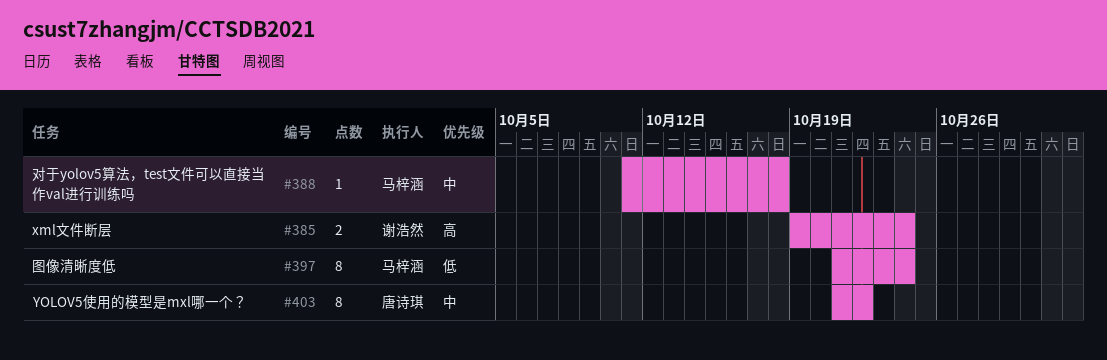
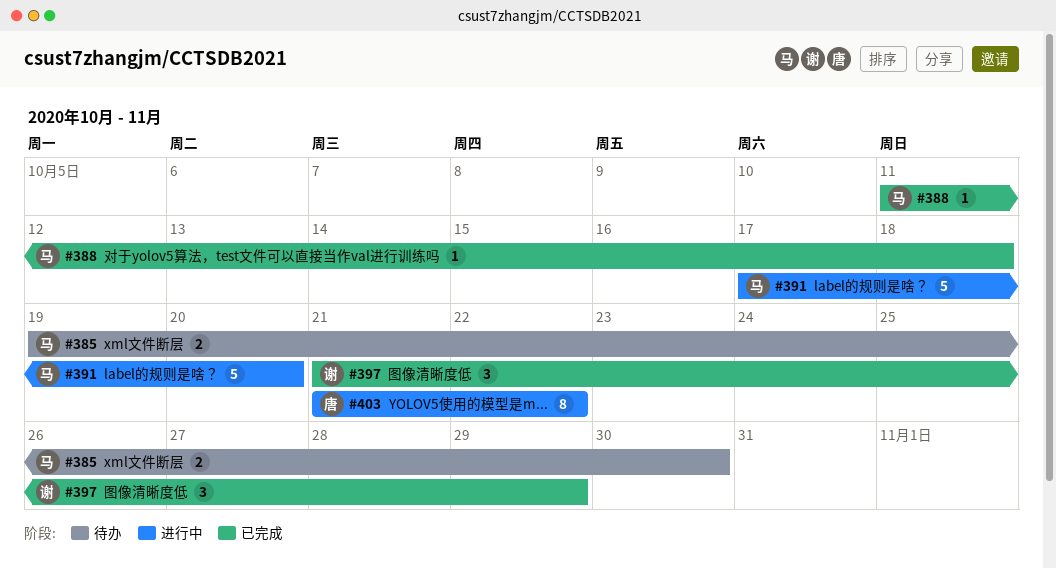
#385, owner: 谢浩然 -> 马梓涵
#385, due: Oct 24 -> Oct 30
#391: none -> present
#397, owner: 马梓涵 -> 谢浩然
#397, estimate: 8 -> 3
#397, due: Oct 24 -> Oct 29

